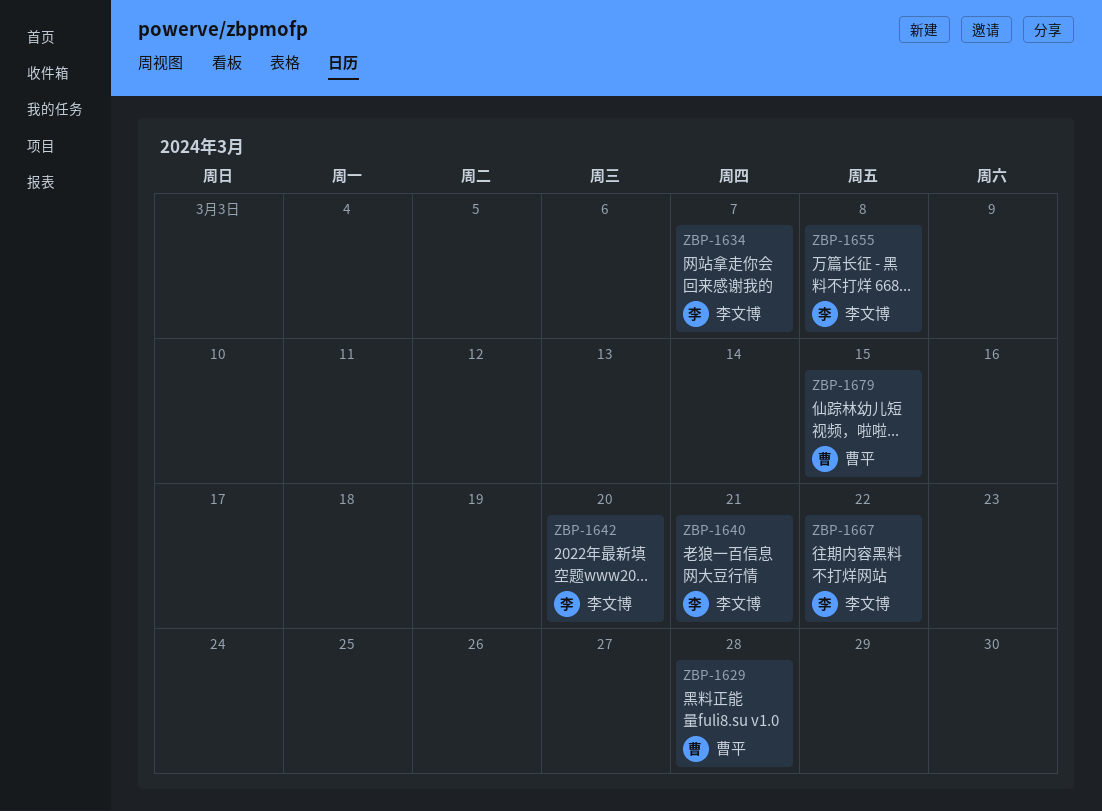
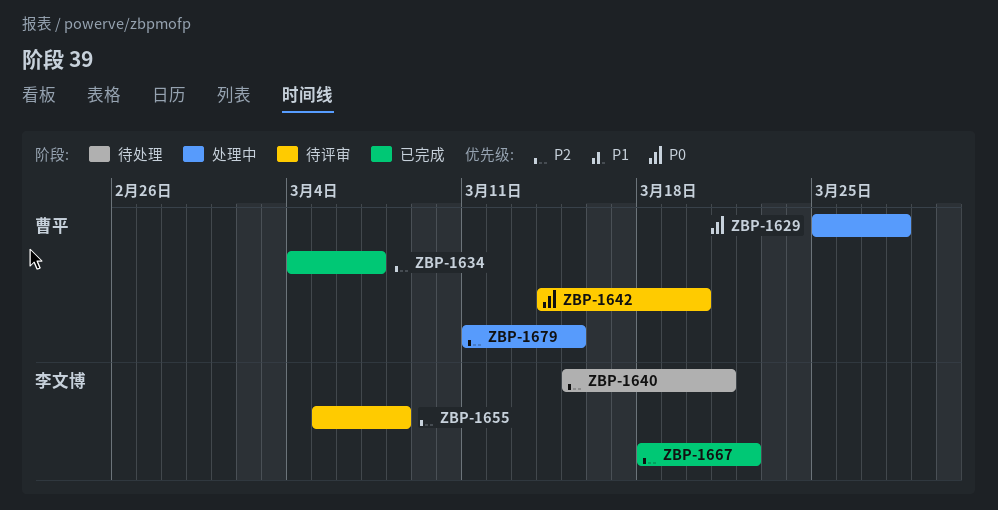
ZBP-1634, owner: 李文博 -> 曹平
ZBP-1642, owner: 李文博 -> 曹平

